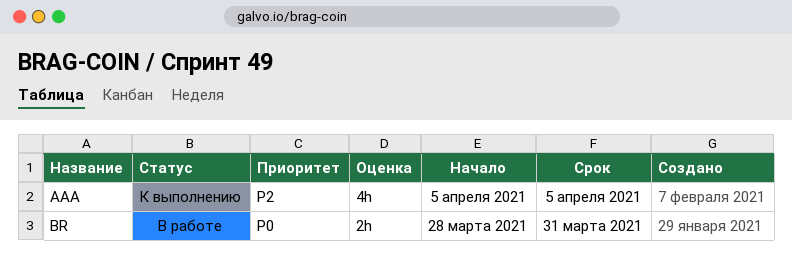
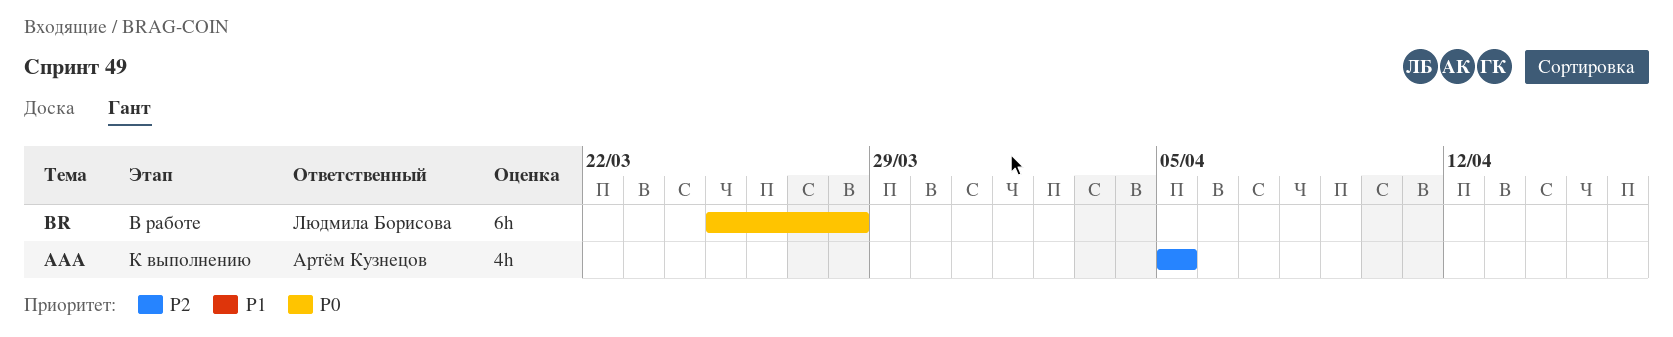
BR, estimate: 2h -> 6h
BR, start: Mar 28 -> Mar 25
BR, due: Mar 31 -> Mar 28

